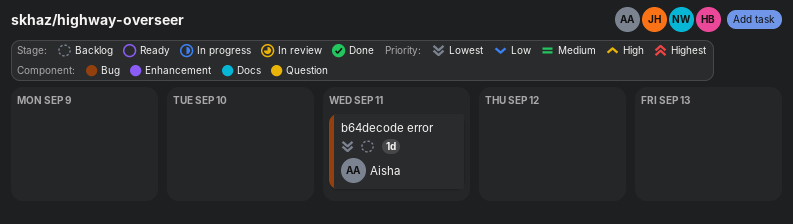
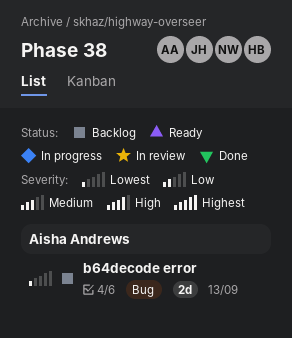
b64decode error, estimate: 1d -> 2d
b64decode error, due: Sep 11 -> Sep 13

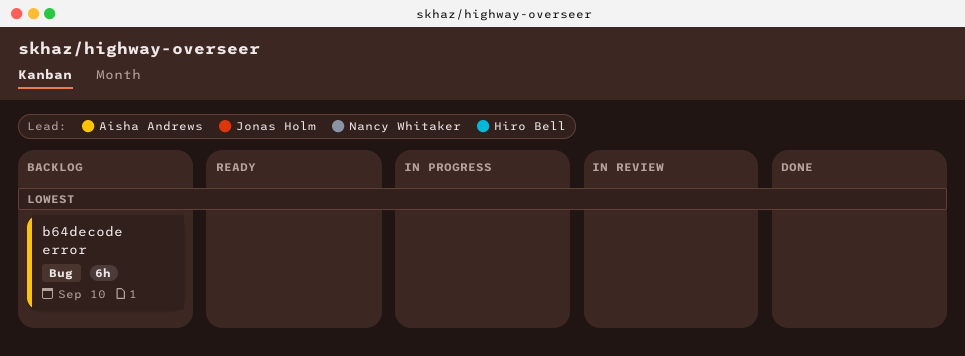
b64decode error, estimate: 2d -> 6h
b64decode error, due: Sep 13 -> Sep 10

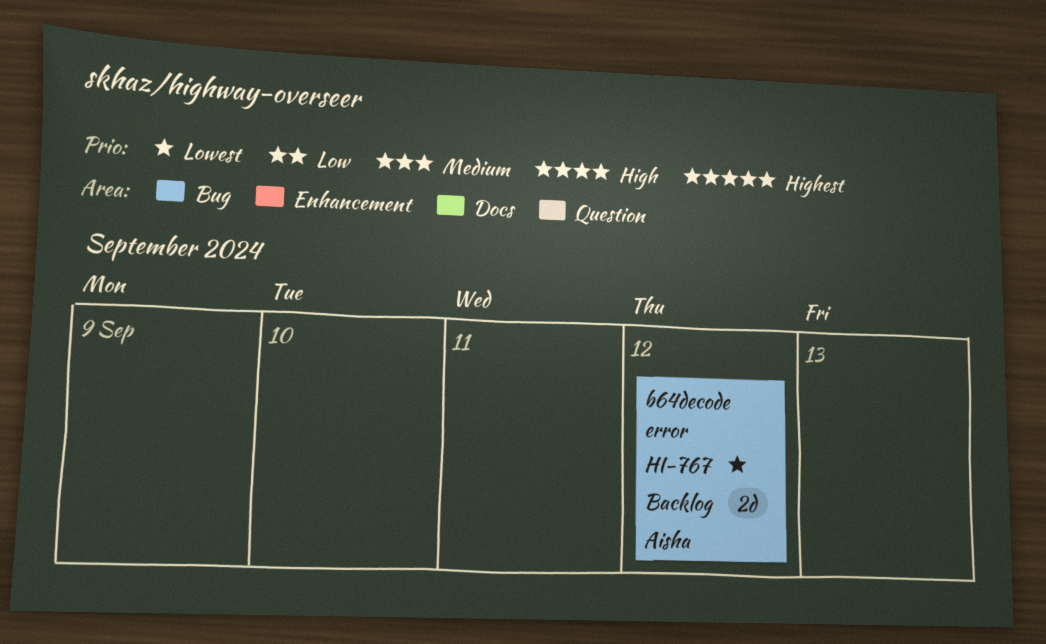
b64decode error, estimate: 6h -> 2d
b64decode error, due: Sep 10 -> Sep 12

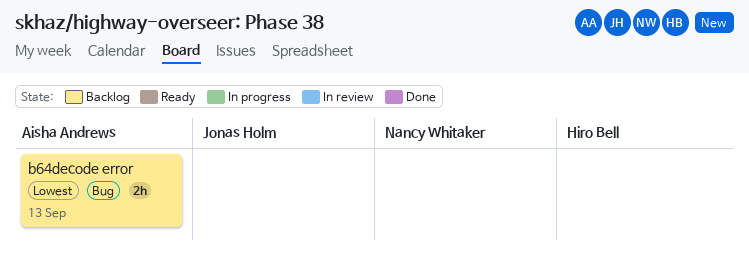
b64decode error, estimate: 2d -> 2h
b64decode error, due: Sep 12 -> Sep 13

